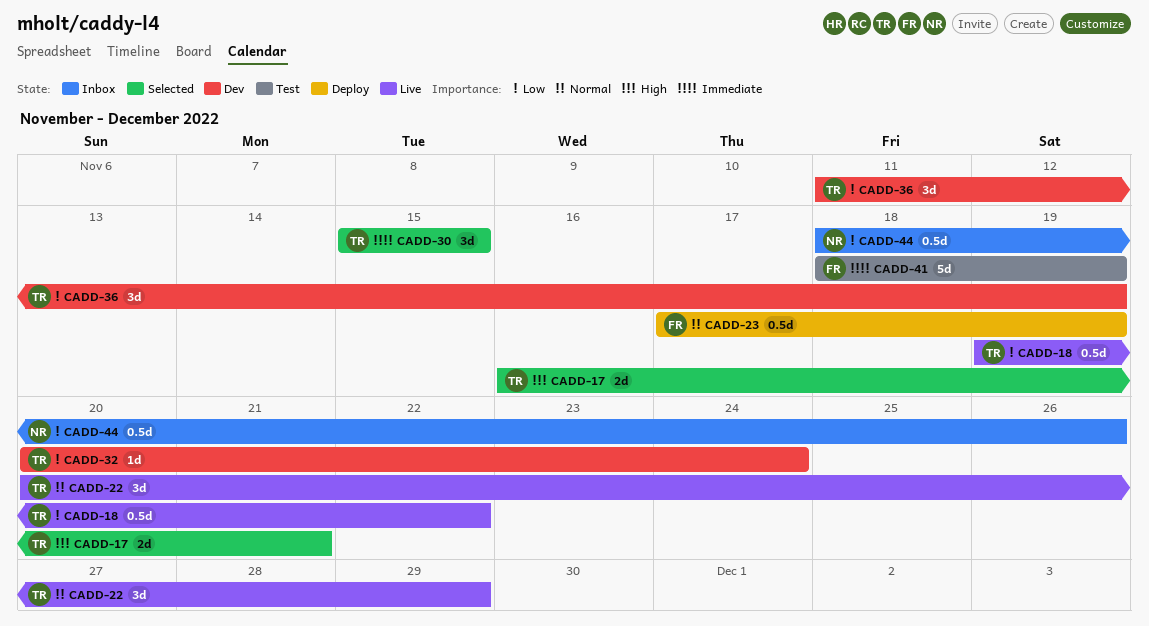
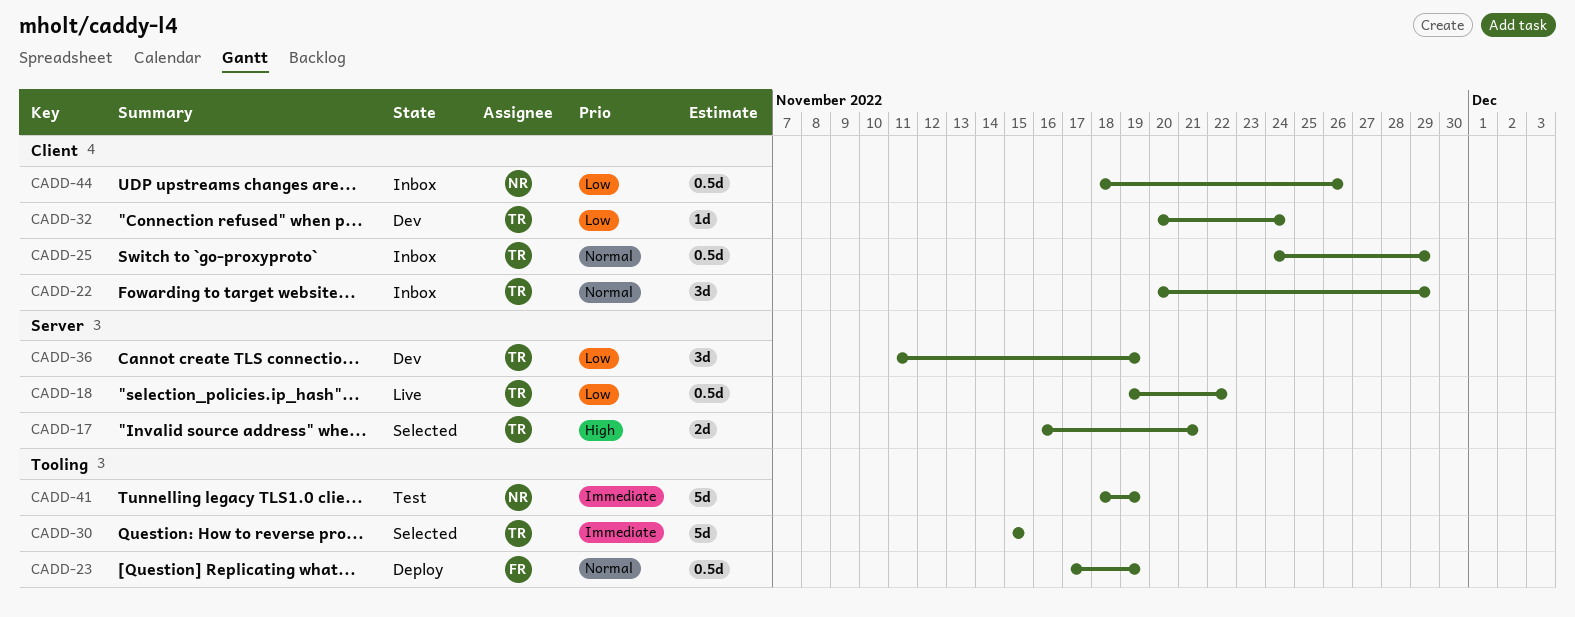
CADD-22, status: Live -> Inbox
CADD-25: none -> present
CADD-30, estimate: 3d -> 5d
CADD-41, owner: FR -> NR

